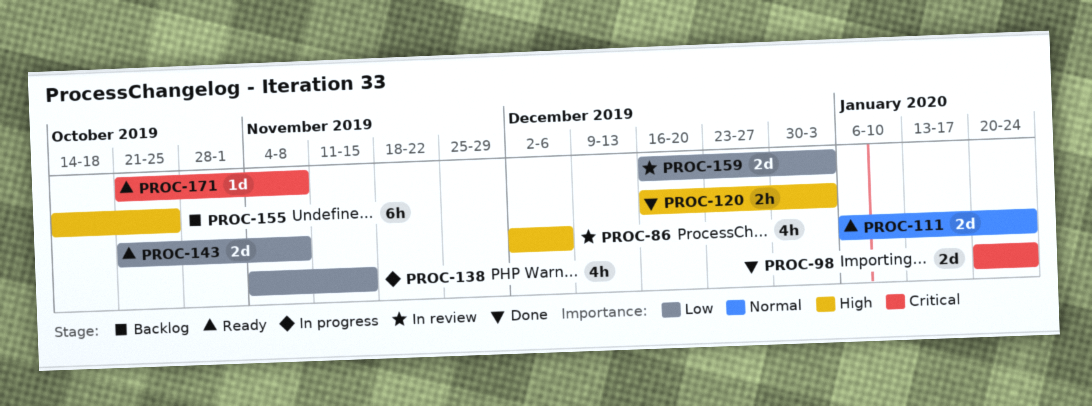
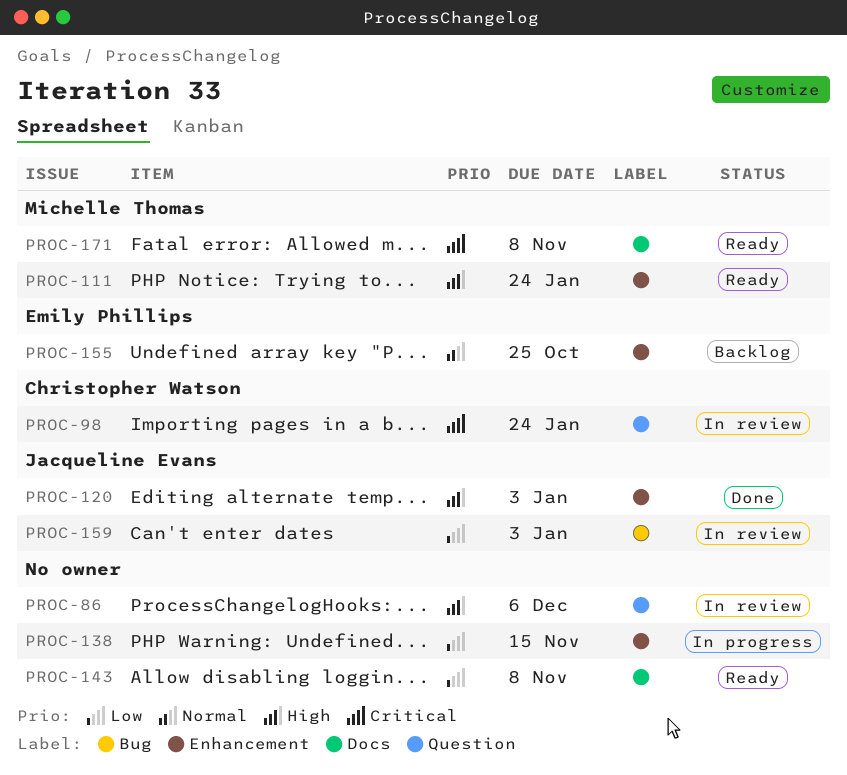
PROC-98, status: Done -> In review
PROC-111, priority: Normal -> High
PROC-155, priority: High -> Normal

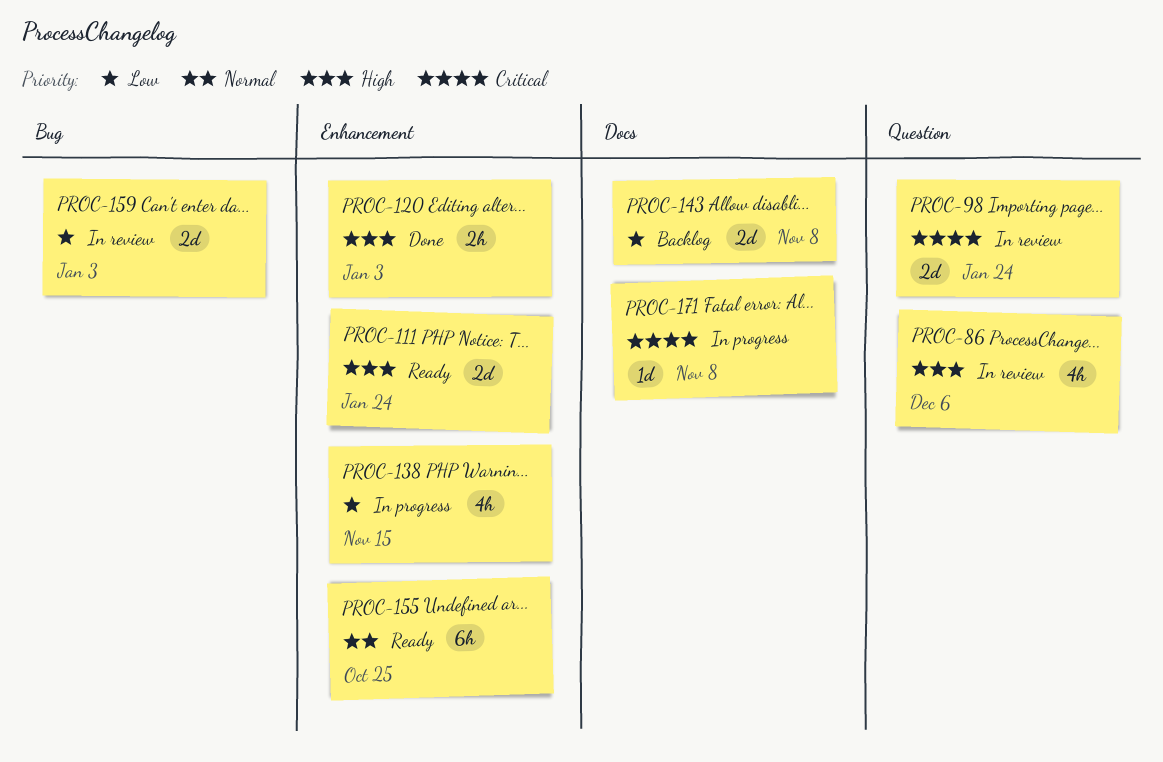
PROC-143, status: Ready -> Backlog
PROC-155, status: Backlog -> Ready
PROC-171, status: Ready -> In progress

